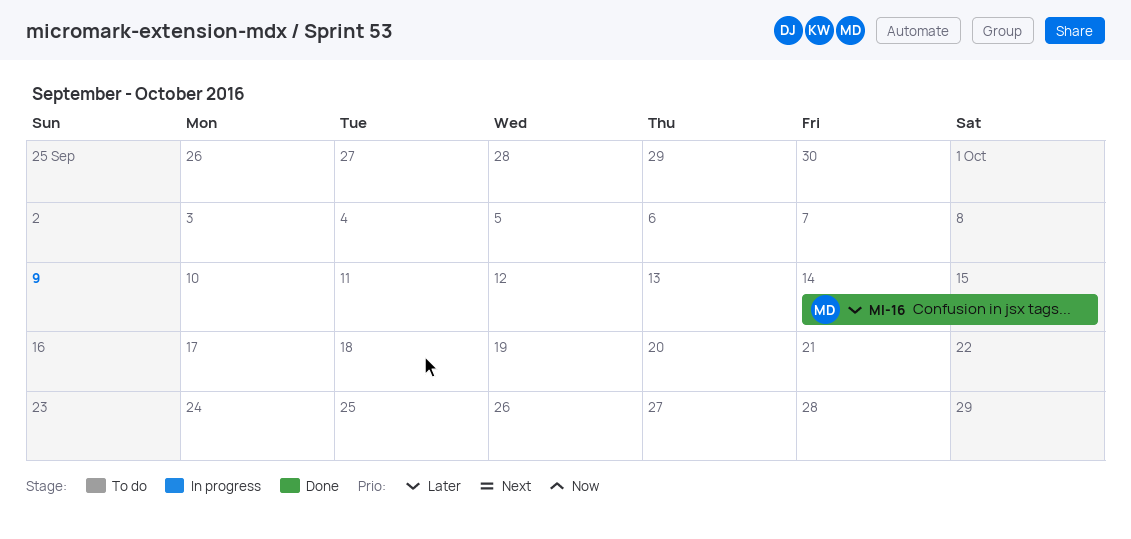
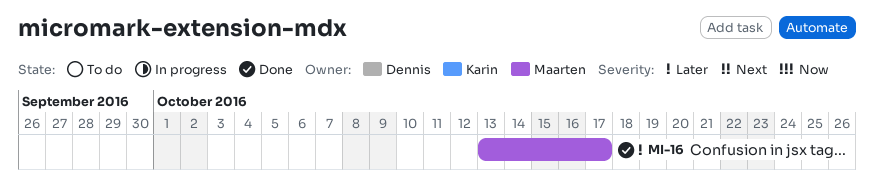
MI-16, start: Oct 14 -> Oct 13
MI-16, due: Oct 15 -> Oct 17

